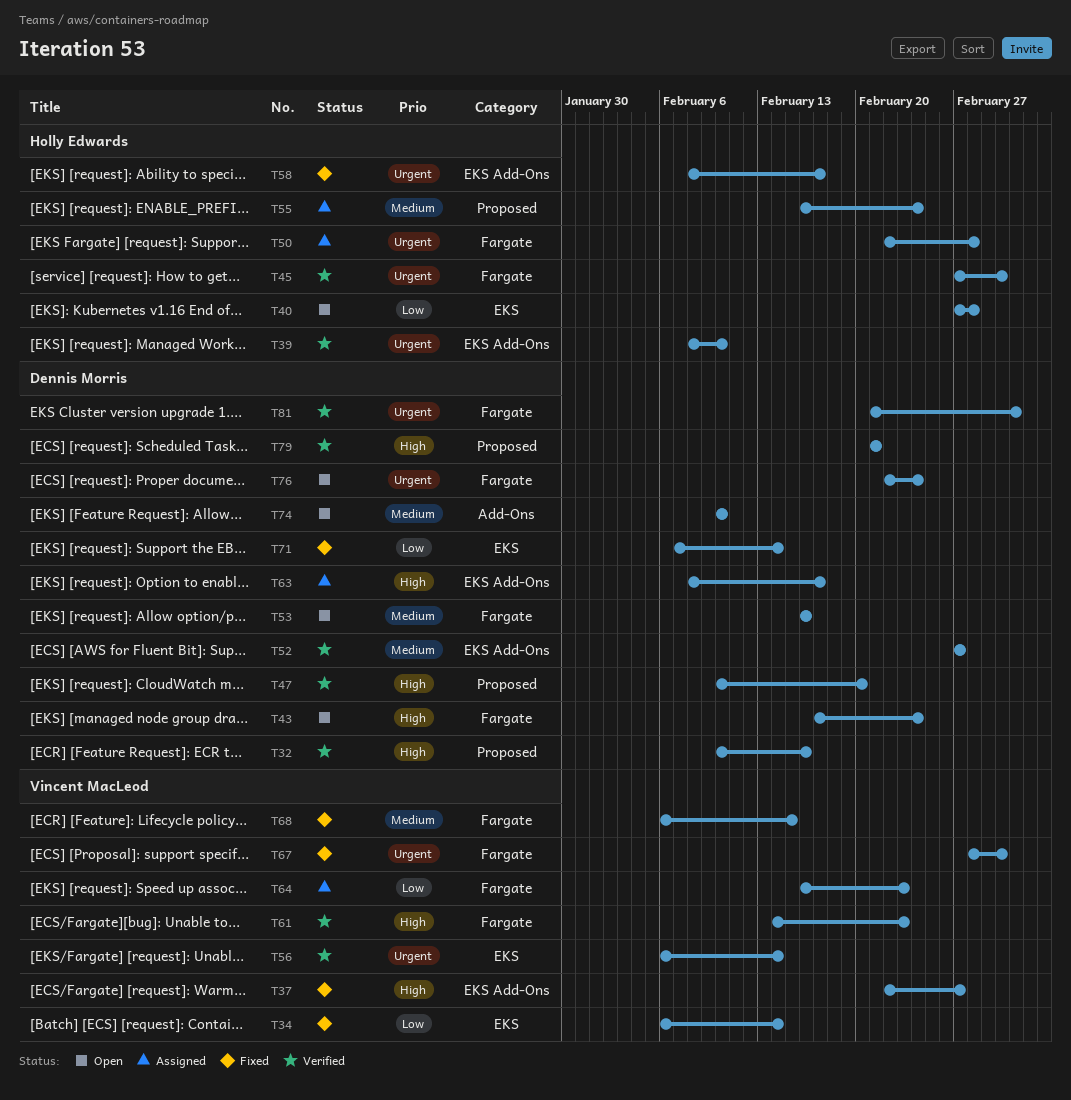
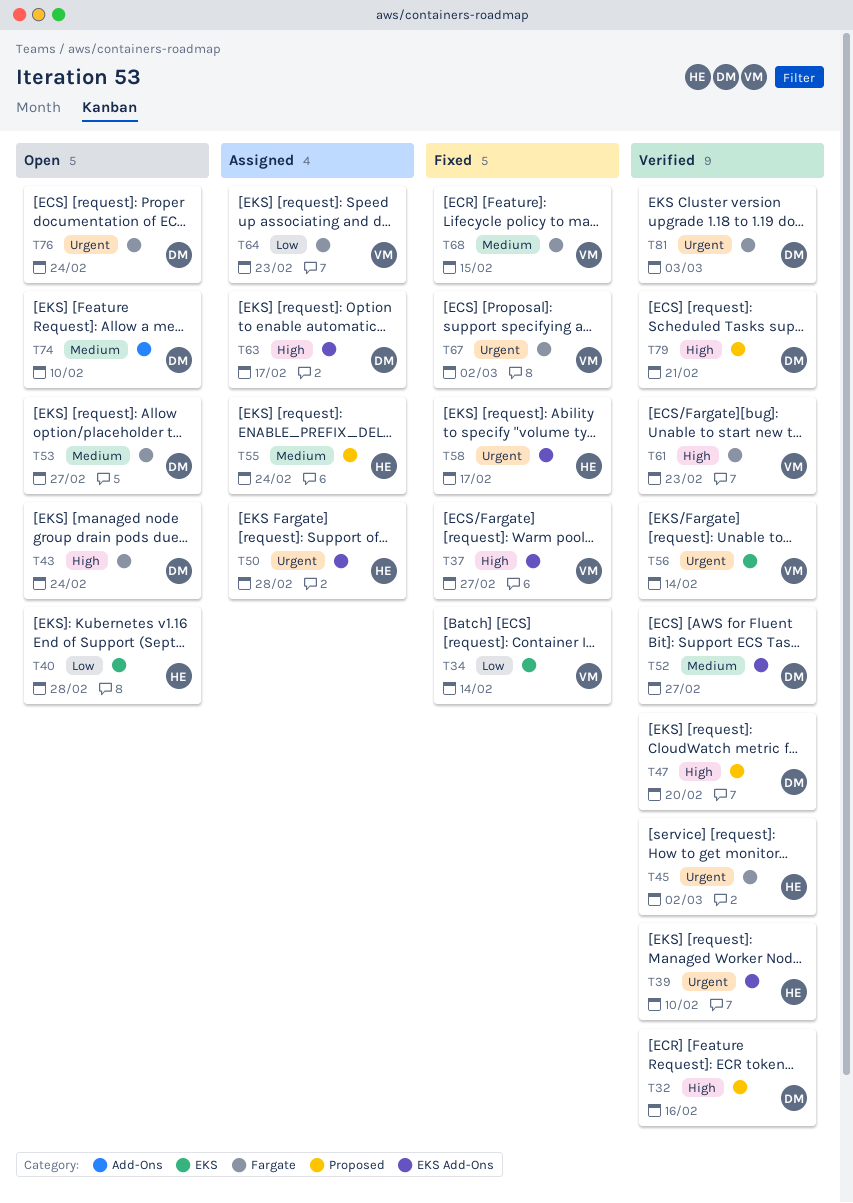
T50, label: Fargate -> EKS Add-Ons
T53, due: Feb 16 -> Feb 27
T71: present -> none

